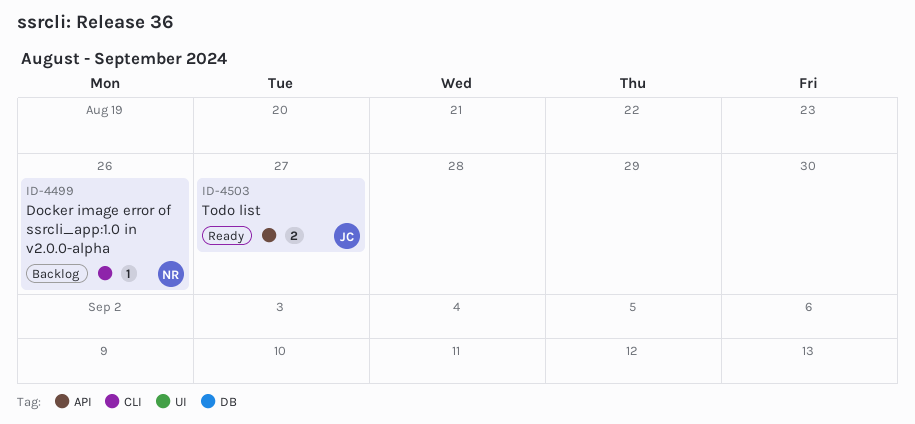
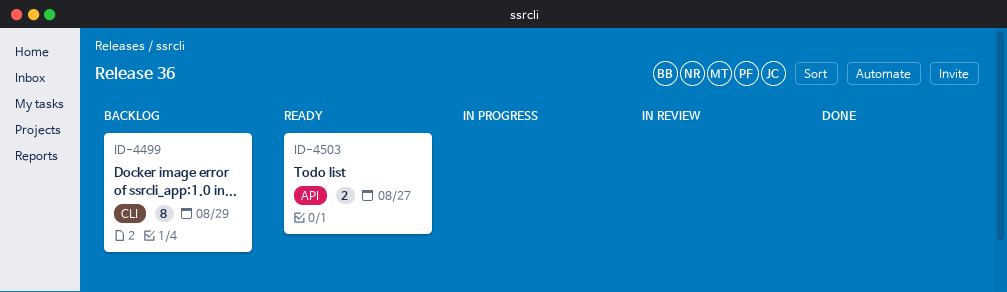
ID-4499, estimate: 1 -> 8
ID-4499, due: Aug 26 -> Aug 29

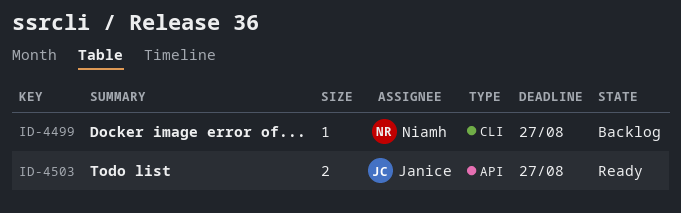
ID-4499, estimate: 8 -> 1
ID-4499, due: Aug 29 -> Aug 27

